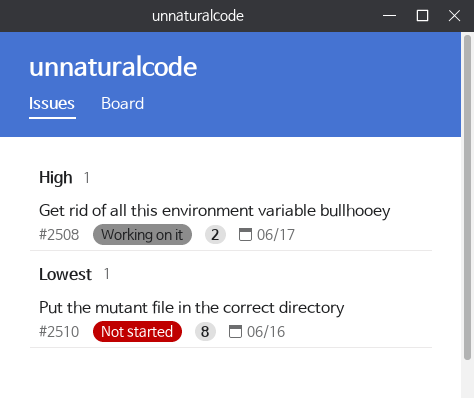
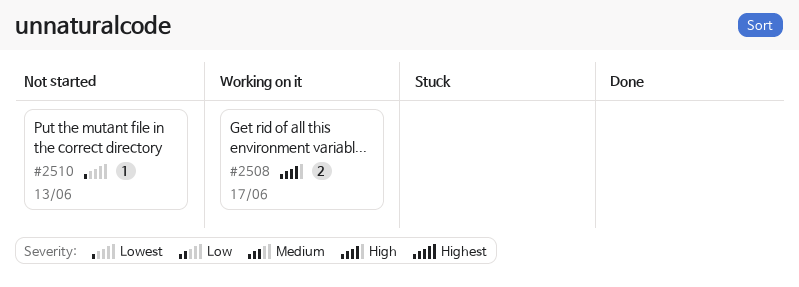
#2510, estimate: 8 -> 1
#2510, due: Jun 16 -> Jun 13

